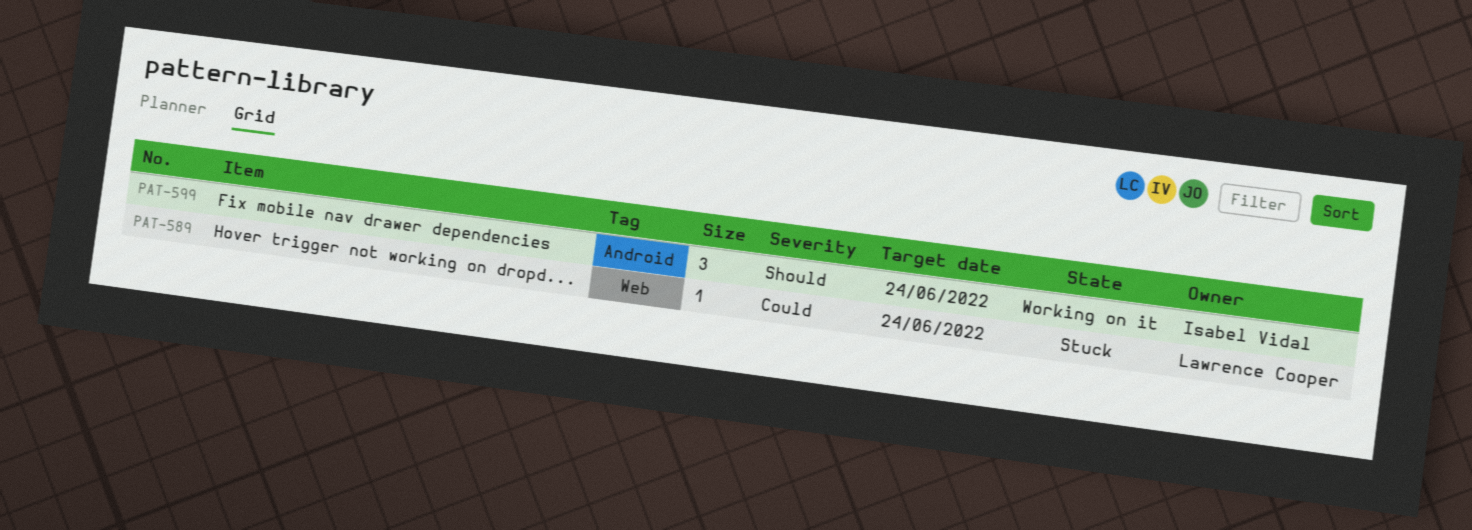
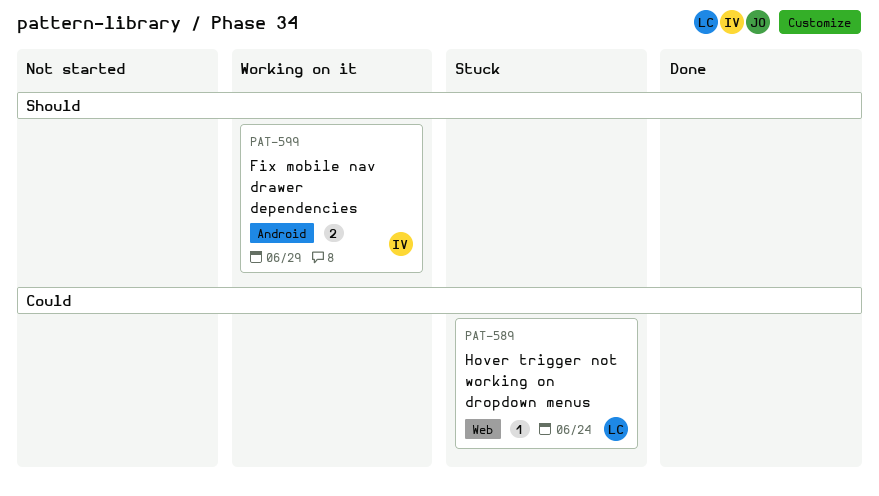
PAT-599, estimate: 3 -> 2
PAT-599, due: Jun 24 -> Jun 29

